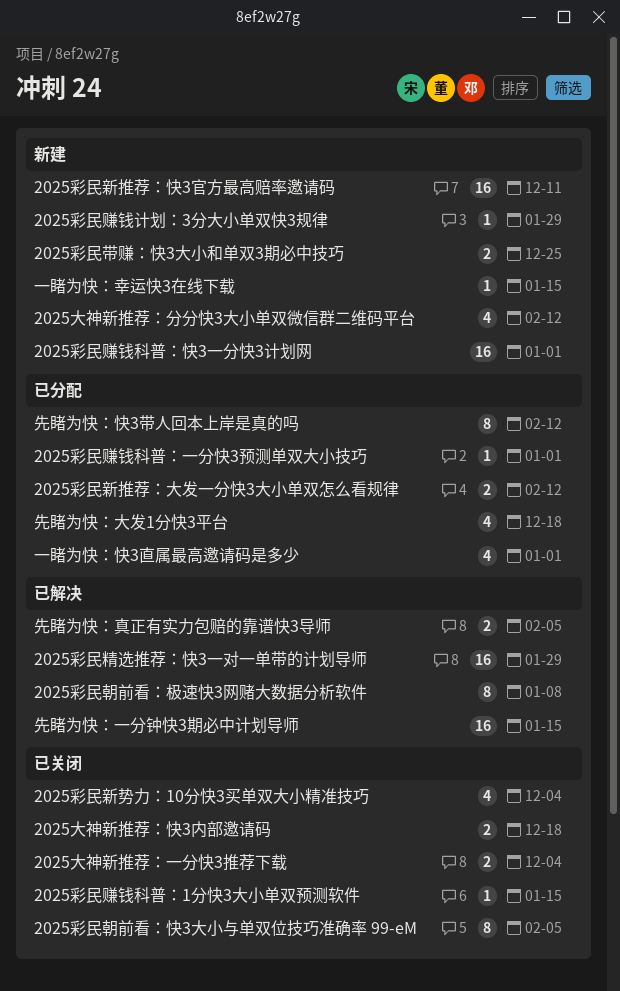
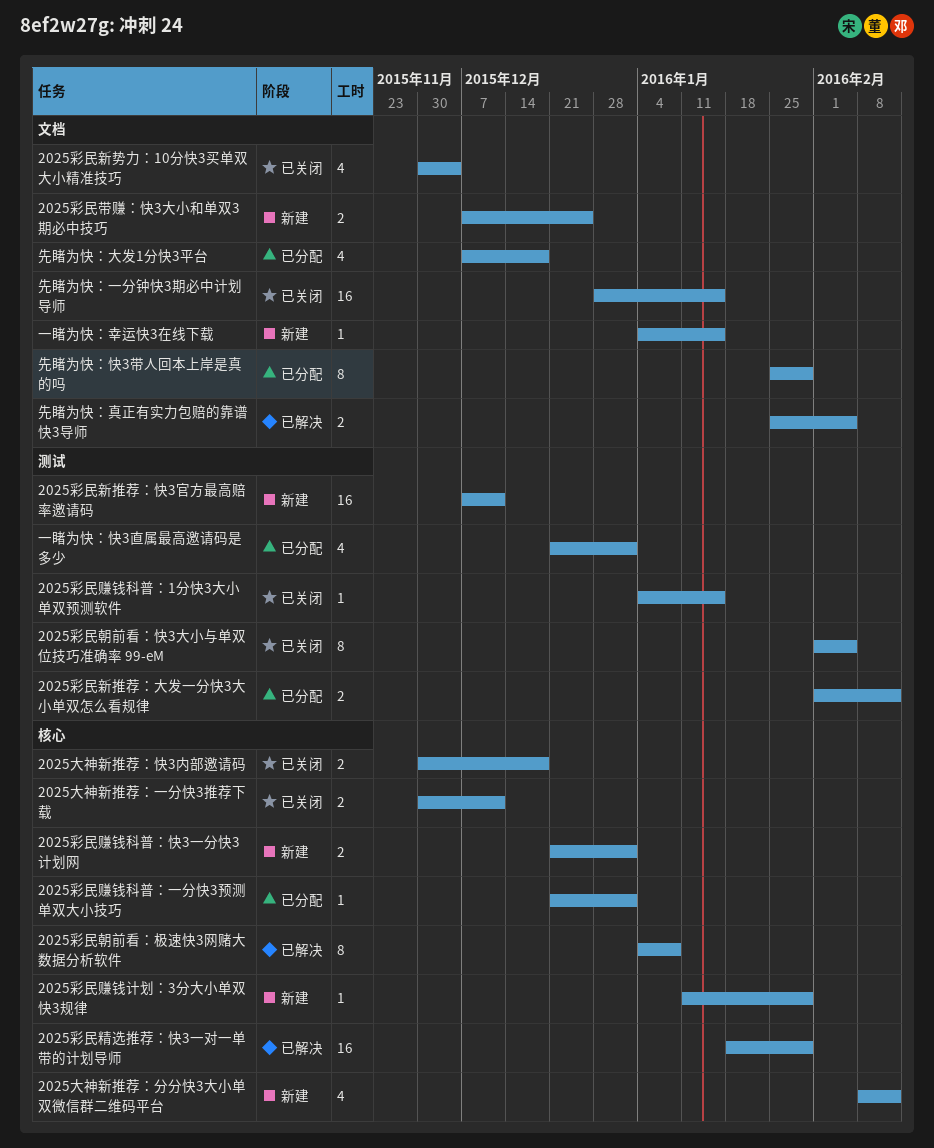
2025大神新推荐：一分快3推荐下载, due: Dec 4 -> Dec 11
2025彩民赚钱科普：快3一分快3计划网, estimate: 16 -> 2
先睹为快：一分钟快3期必中计划导师, status: 已解决 -> 已关闭
先睹为快：快3带人回本上岸是真的吗, due: Feb 12 -> Jan 29

